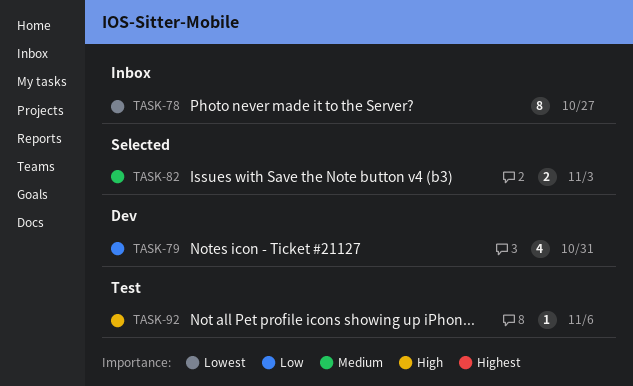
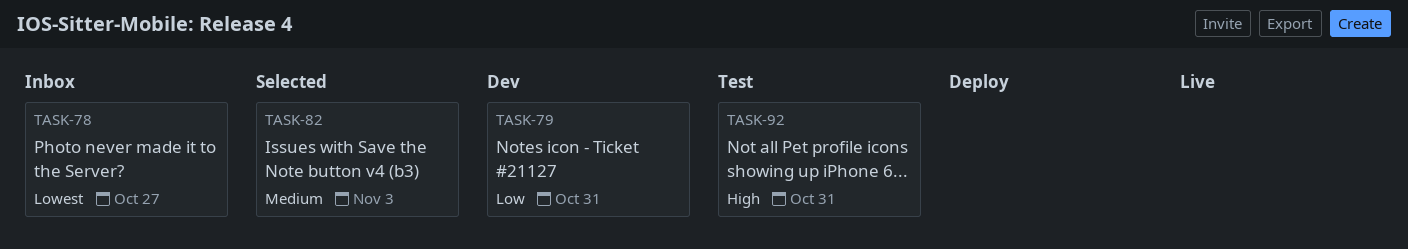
TASK-92, due: Nov 6 -> Oct 31

